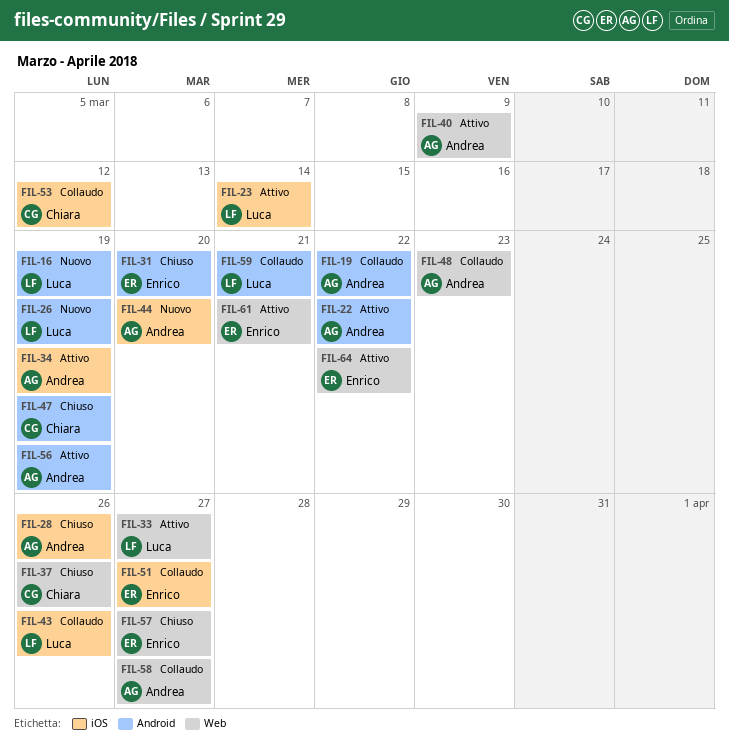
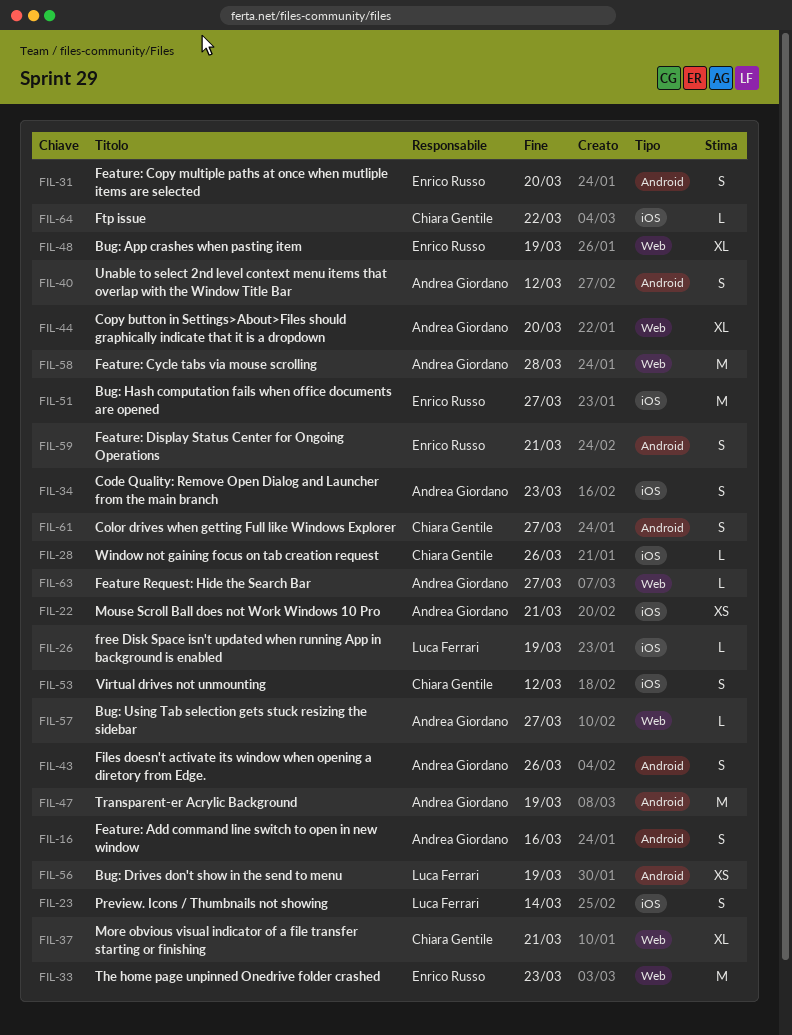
FIL-16, owner: Luca Ferrari -> Andrea Giordano
FIL-16, due: Mar 19 -> Mar 16
FIL-19: present -> none
FIL-22, label: Android -> iOS
FIL-22, due: Mar 22 -> Mar 21
FIL-26, label: Android -> iOS
FIL-28, owner: Andrea Giordano -> Chiara Gentile
FIL-33, owner: Luca Ferrari -> Enrico Russo
FIL-33, due: Mar 27 -> Mar 23
FIL-34, due: Mar 19 -> Mar 23
FIL-37, due: Mar 26 -> Mar 21
FIL-40, label: Web -> Android
FIL-40, due: Mar 9 -> Mar 12
FIL-43, owner: Luca Ferrari -> Andrea Giordano
FIL-43, label: iOS -> Android
FIL-44, label: iOS -> Web
FIL-47, owner: Chiara Gentile -> Andrea Giordano
FIL-48, owner: Andrea Giordano -> Enrico Russo
FIL-48, due: Mar 23 -> Mar 19
FIL-56, owner: Andrea Giordano -> Luca Ferrari
FIL-57, owner: Enrico Russo -> Andrea Giordano
FIL-58, due: Mar 27 -> Mar 28
FIL-59, owner: Luca Ferrari -> Enrico Russo
FIL-61, owner: Enrico Russo -> Chiara Gentile
FIL-61, label: Web -> Android
FIL-61, due: Mar 21 -> Mar 27
FIL-63: none -> present
FIL-64, owner: Enrico Russo -> Chiara Gentile
FIL-64, label: Web -> iOS

